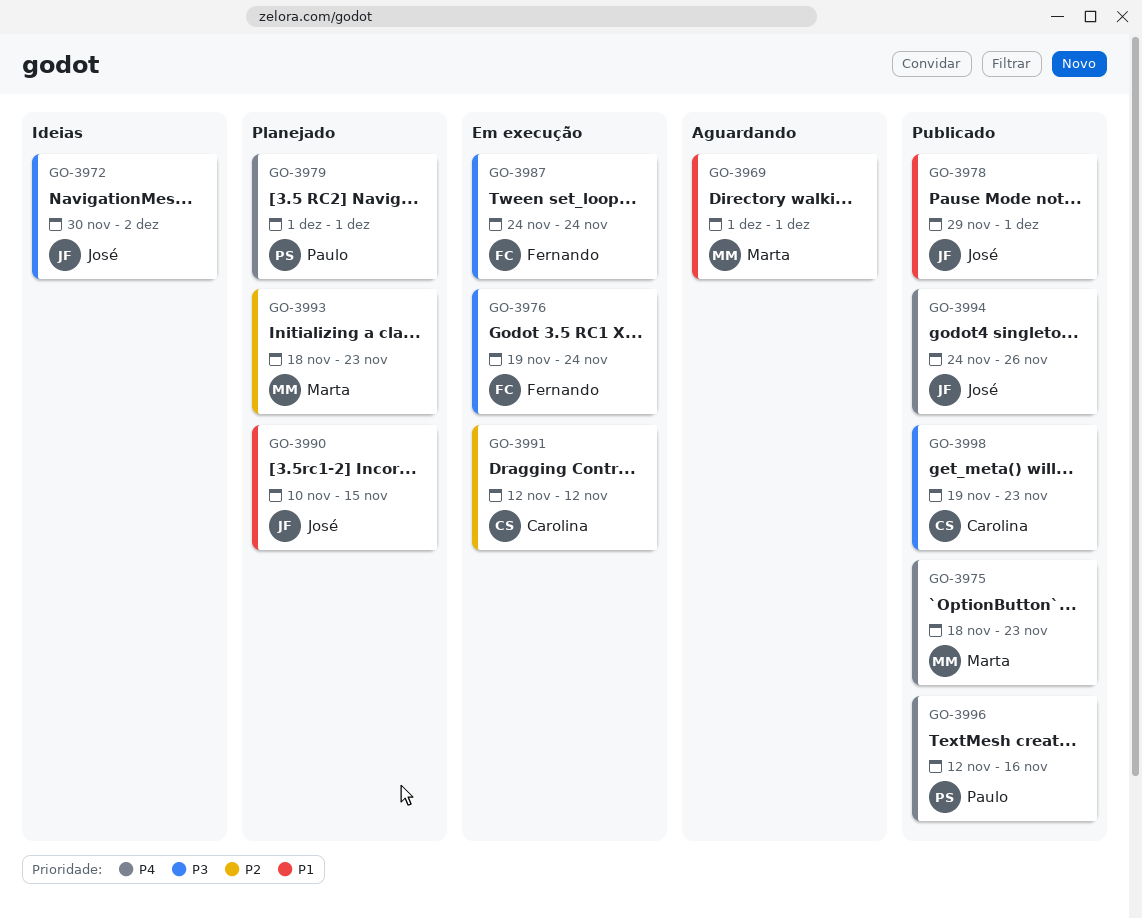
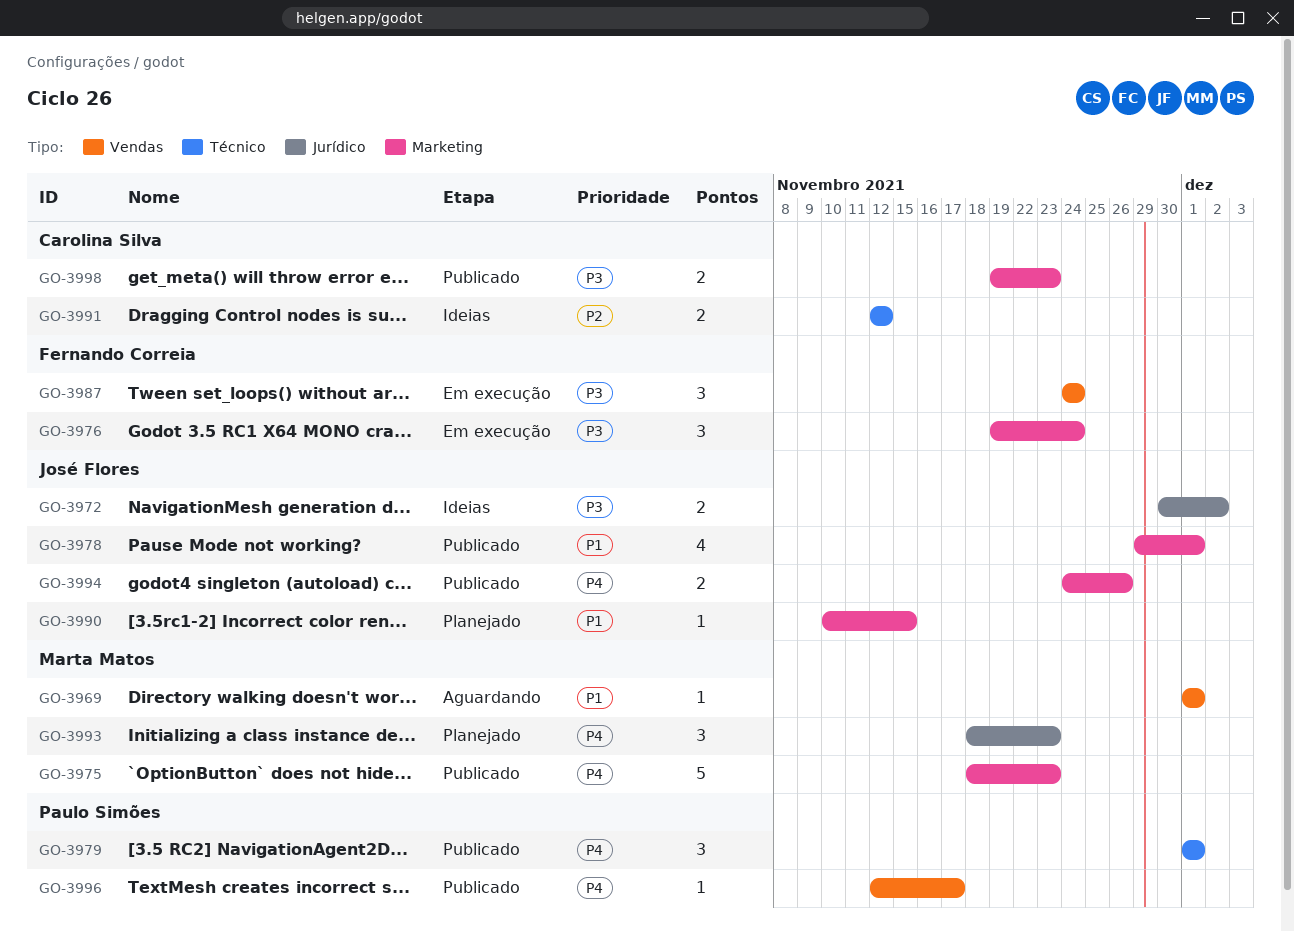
GO-3979, status: Planejado -> Publicado
GO-3991, status: Em execução -> Ideias
GO-3993, priority: P2 -> P4
GO-3996, due: Nov 16 -> Nov 17

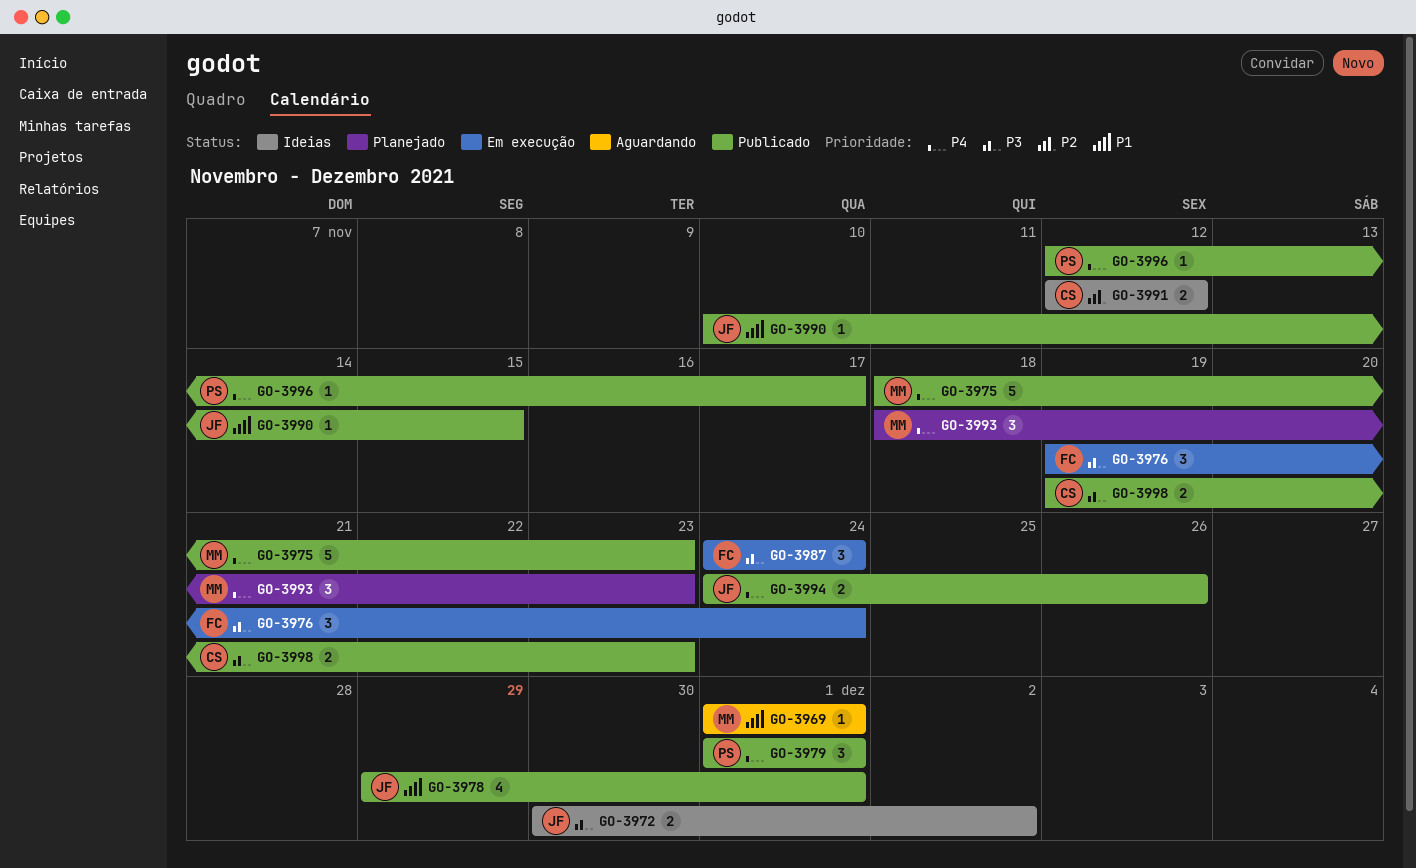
GO-3990, status: Planejado -> Publicado

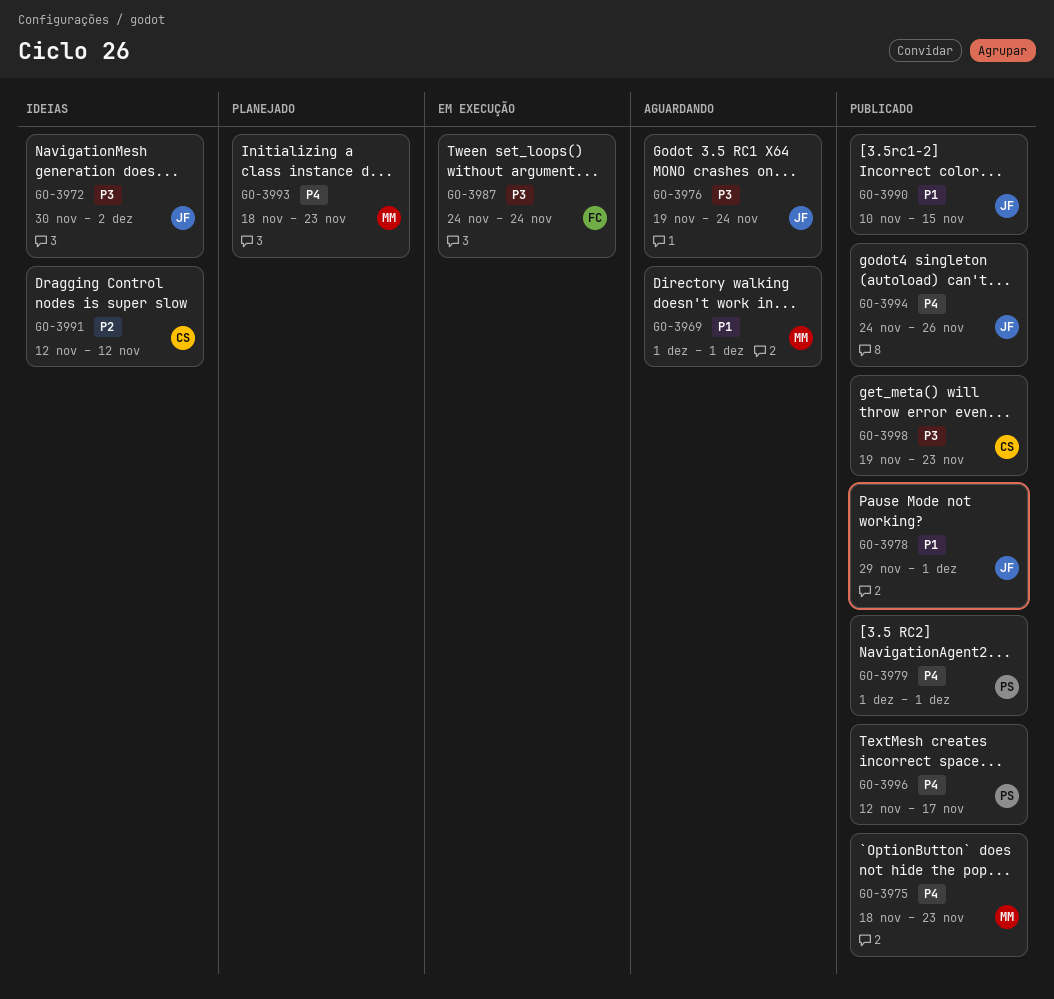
GO-3976, status: Em execução -> Aguardando
GO-3976, owner: FC -> JF

